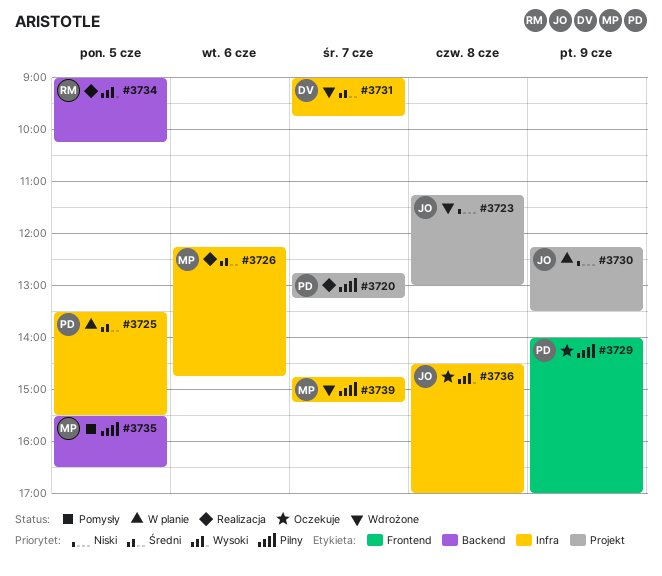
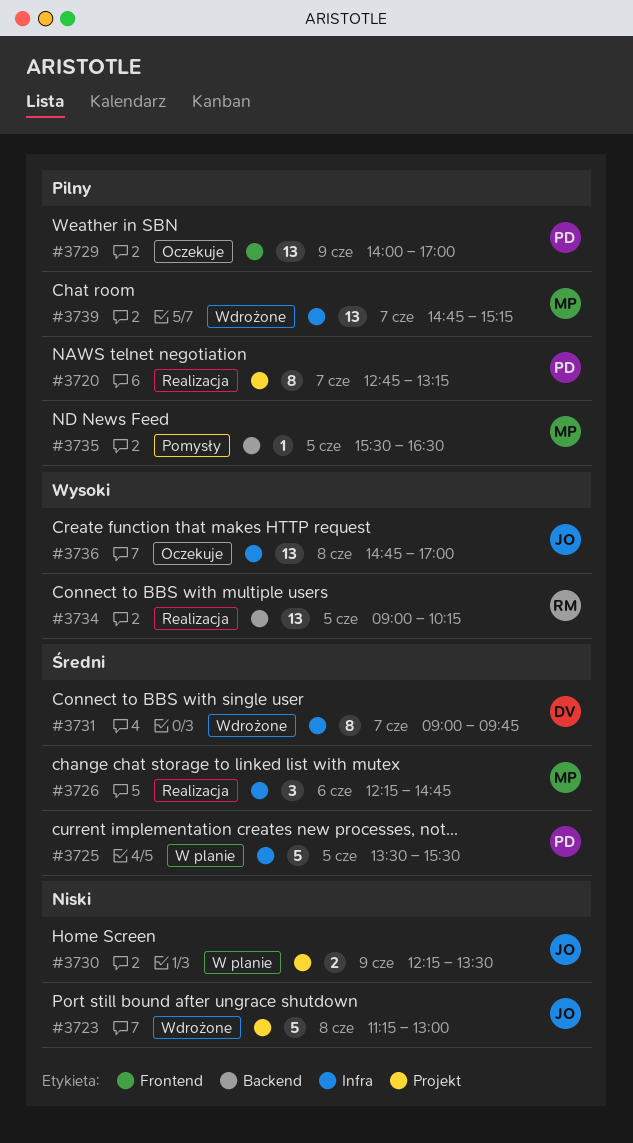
#3736, begins: 14:30 -> 14:45

